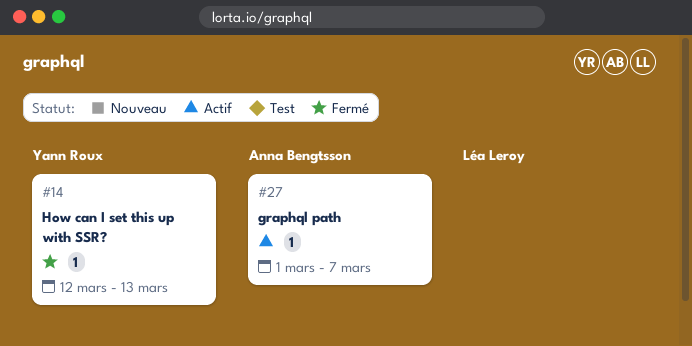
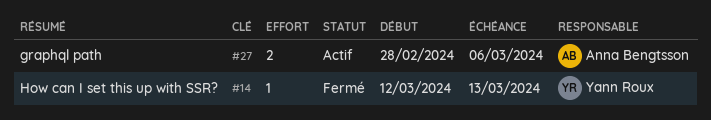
#27, estimate: 1 -> 2
#27, start: Mar 1 -> Feb 28
#27, due: Mar 7 -> Mar 6

